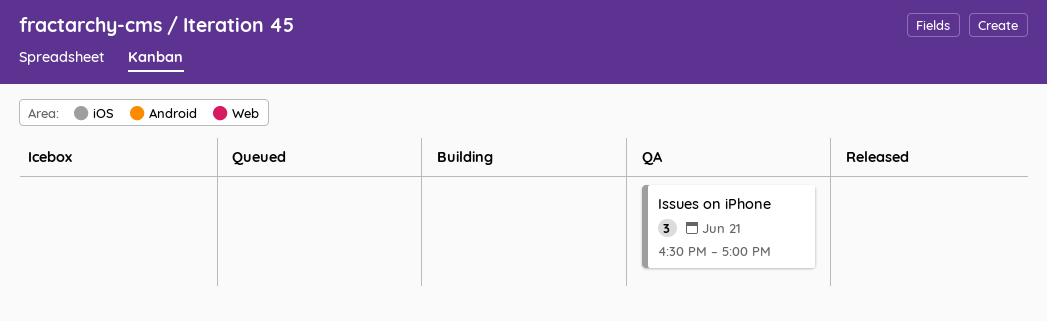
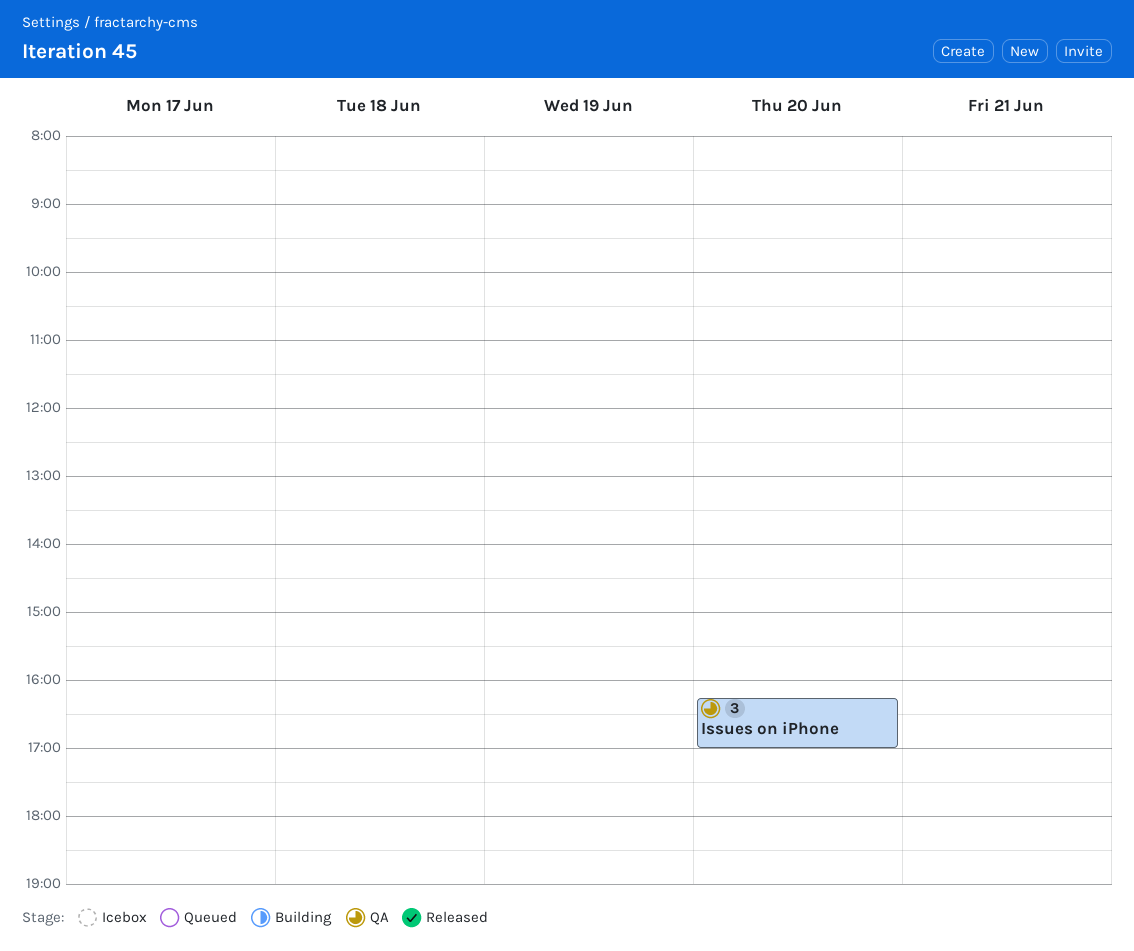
Issues on iPhone, day: Jun 21 -> Jun 20
Issues on iPhone, begins: 16:30 -> 16:15

